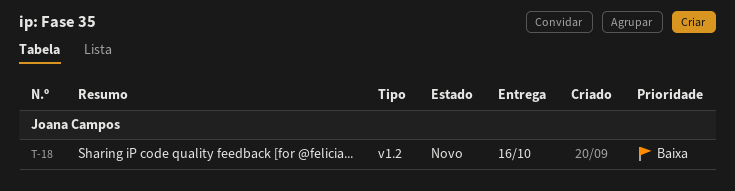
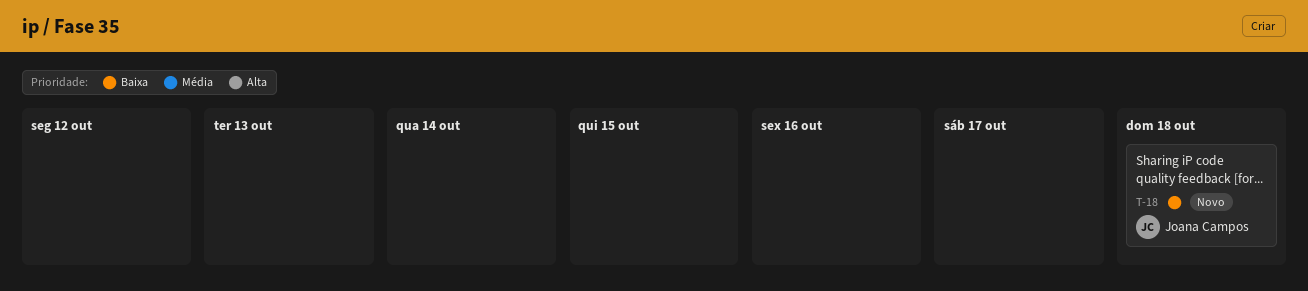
T-18, due: Oct 16 -> Oct 18

